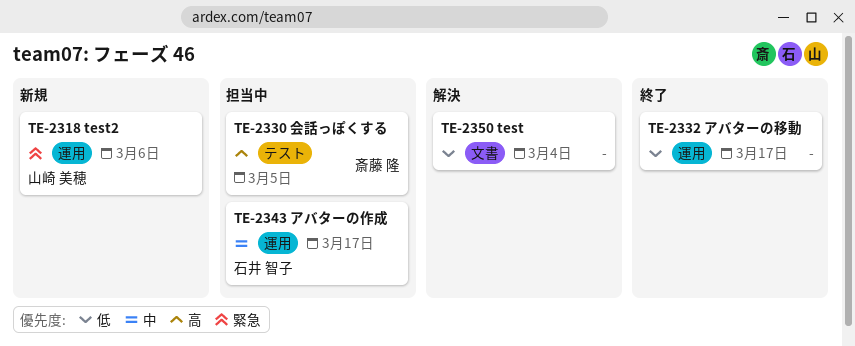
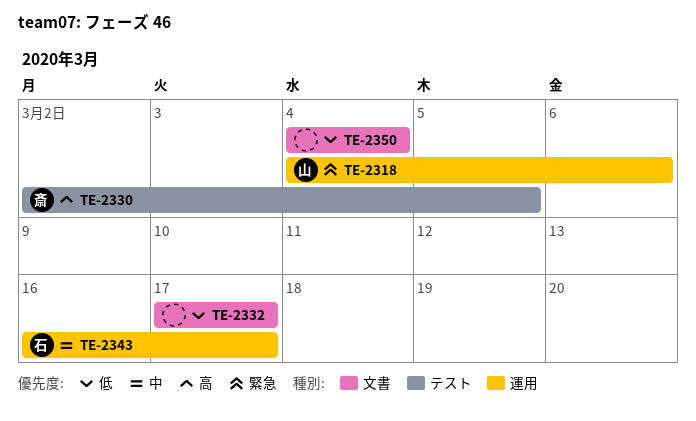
TE-2332, label: 運用 -> 文書

